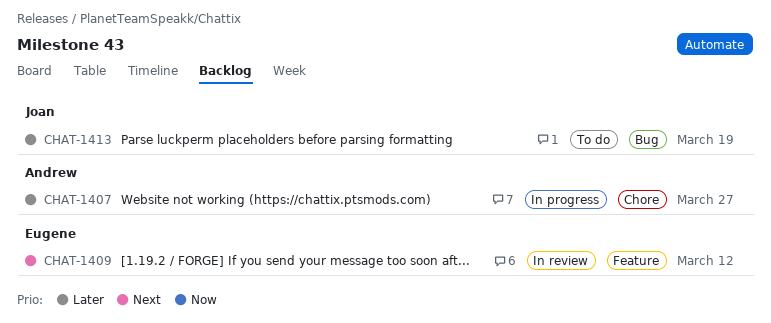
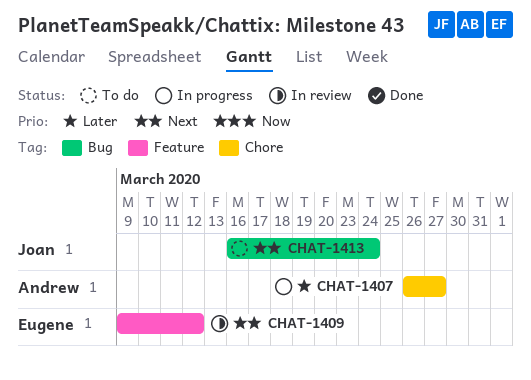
CHAT-1413, priority: Later -> Next
CHAT-1413, due: Mar 19 -> Mar 24

